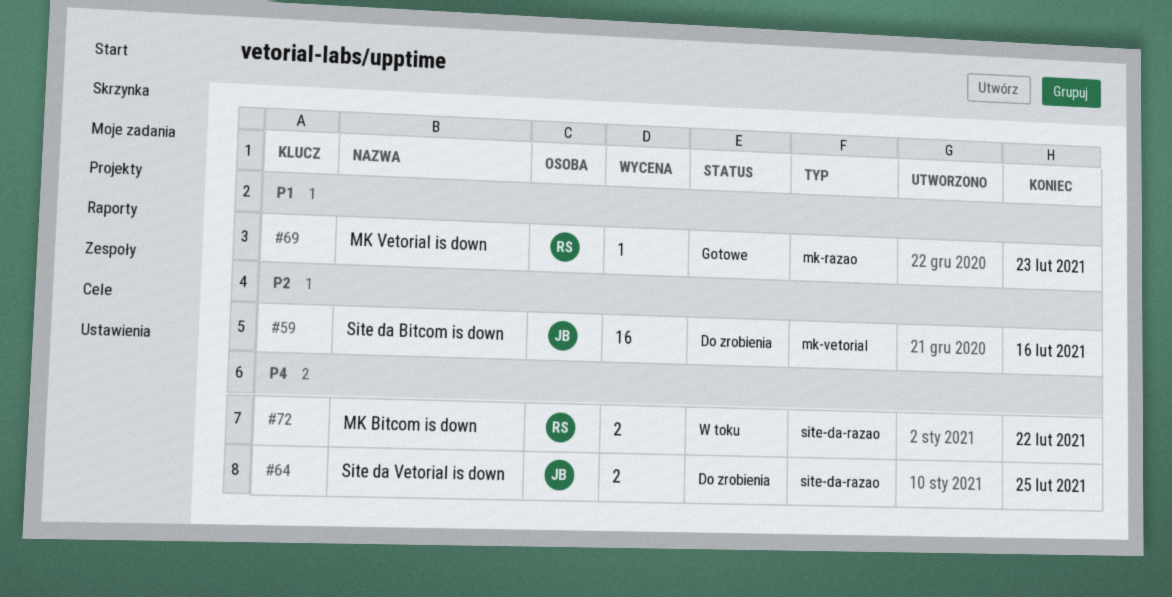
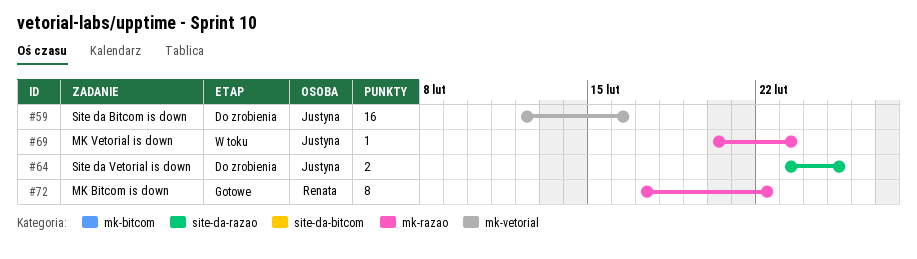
#69, status: Gotowe -> W toku
#69, owner: Renata -> Justyna
#72, status: W toku -> Gotowe
#72, label: site-da-razao -> mk-razao
#72, estimate: 2 -> 8

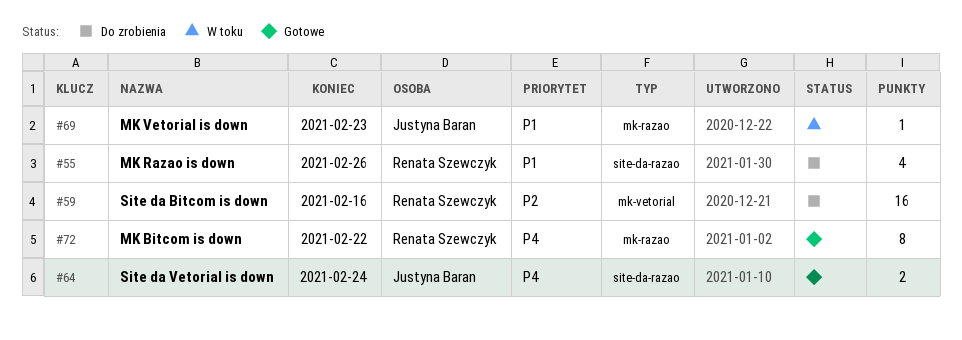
#55: none -> present
#59, owner: Justyna Baran -> Renata Szewczyk
#64, status: Do zrobienia -> Gotowe
#64, due: Feb 25 -> Feb 24

